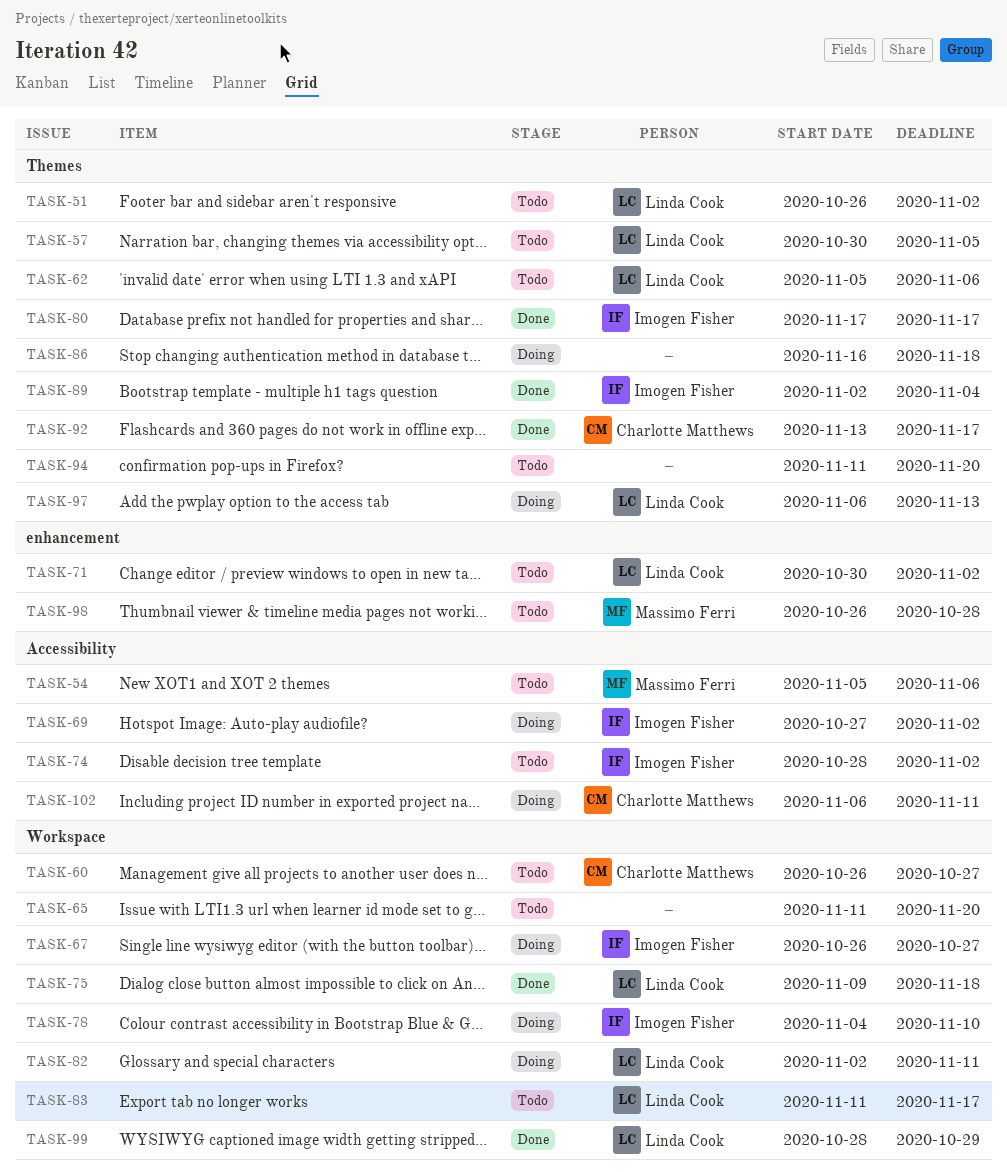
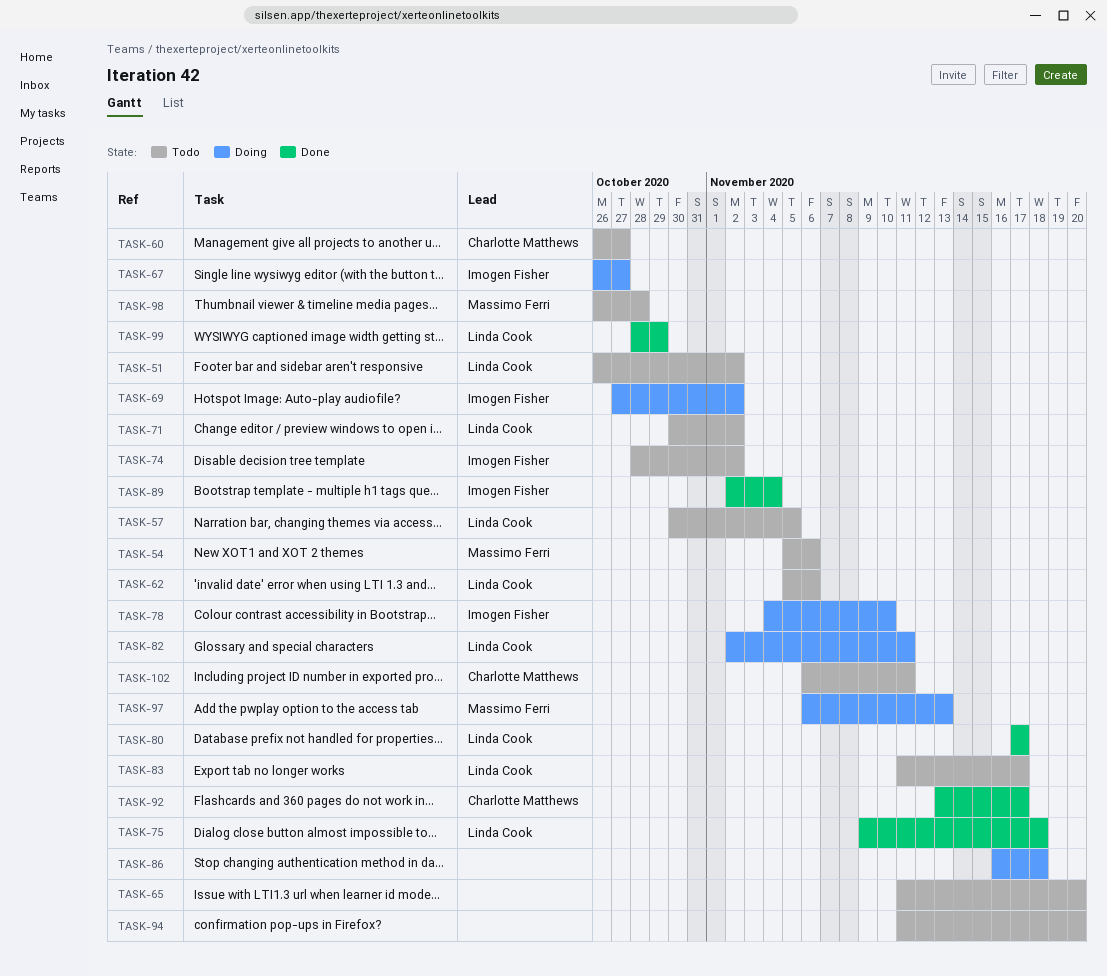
TASK-80, owner: Imogen Fisher -> Linda Cook
TASK-97, owner: Linda Cook -> Massimo Ferri
TASK-102, status: Doing -> Todo

